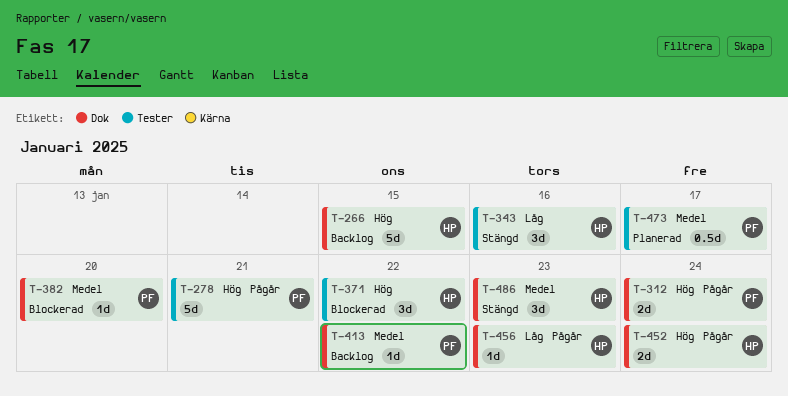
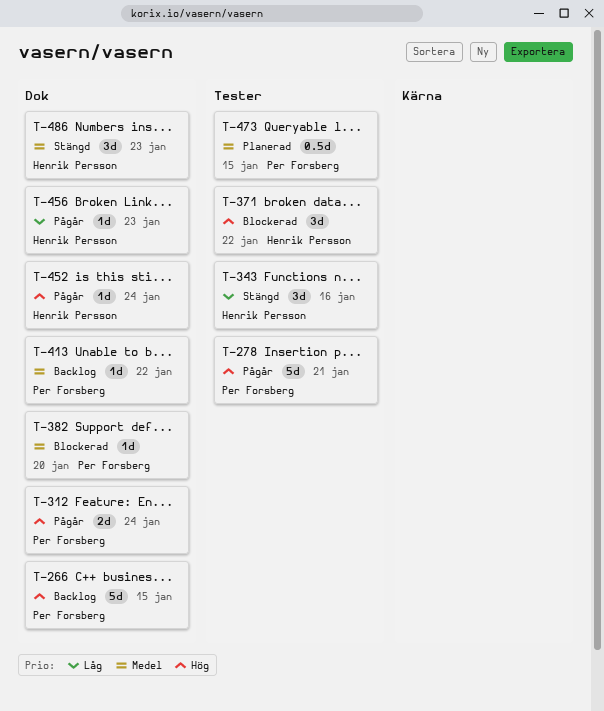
T-266, owner: Henrik Persson -> Per Forsberg
T-452, estimate: 2d -> 1d
T-473, due: Jan 17 -> Jan 15

